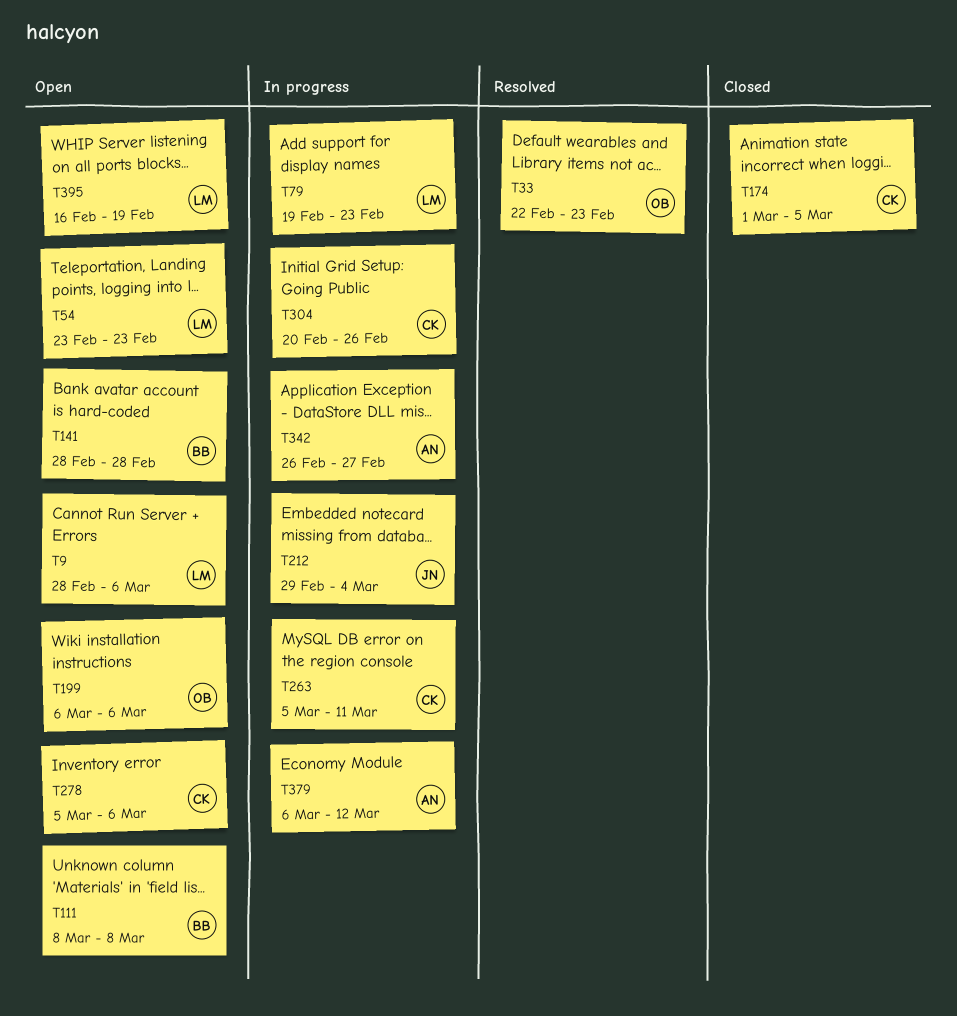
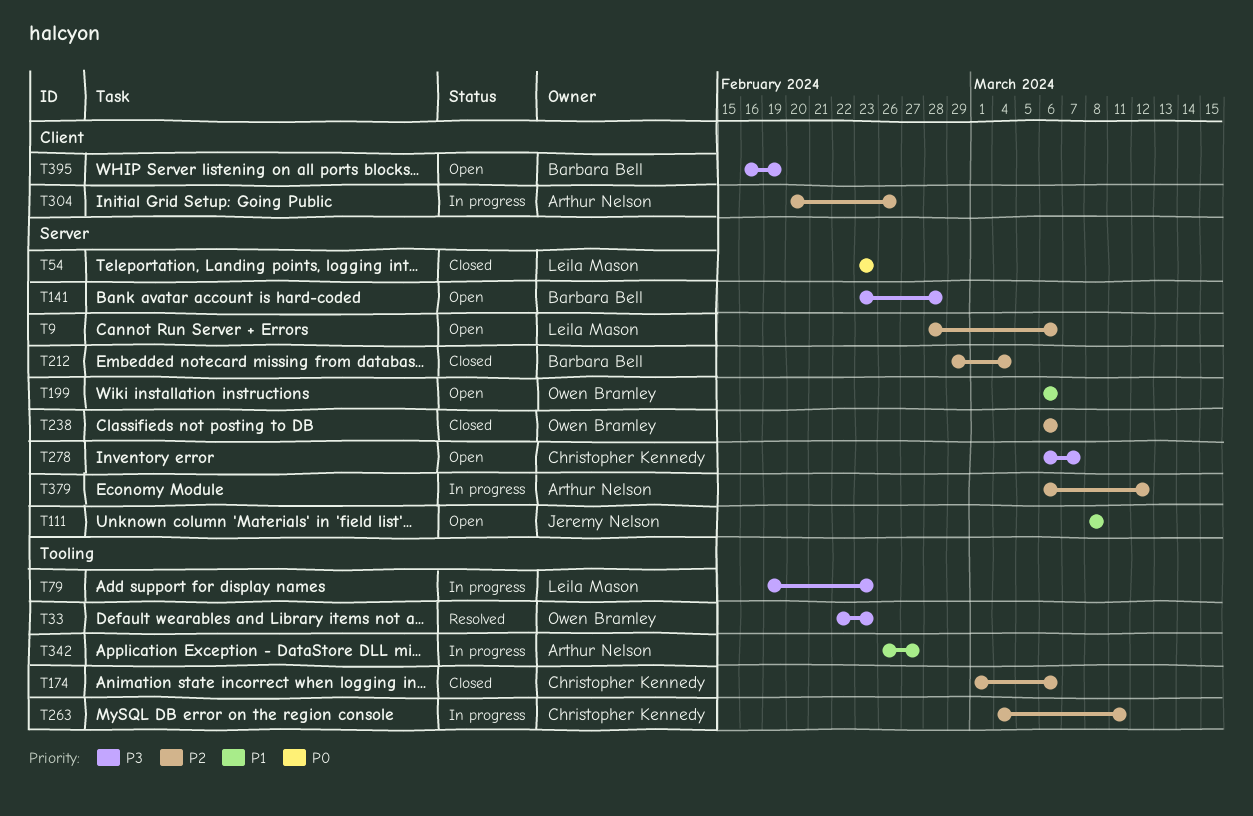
T54, status: Open -> Closed
T111, owner: Barbara Bell -> Jeremy Nelson
T141, start: Feb 28 -> Feb 23
T174, due: Mar 5 -> Mar 6
T212, status: In progress -> Closed
T212, owner: Jeremy Nelson -> Barbara Bell
T238: none -> present
T263, start: Mar 5 -> Mar 4
T278, start: Mar 5 -> Mar 6
T278, due: Mar 6 -> Mar 7
T304, owner: Christopher Kennedy -> Arthur Nelson
T395, owner: Leila Mason -> Barbara Bell

